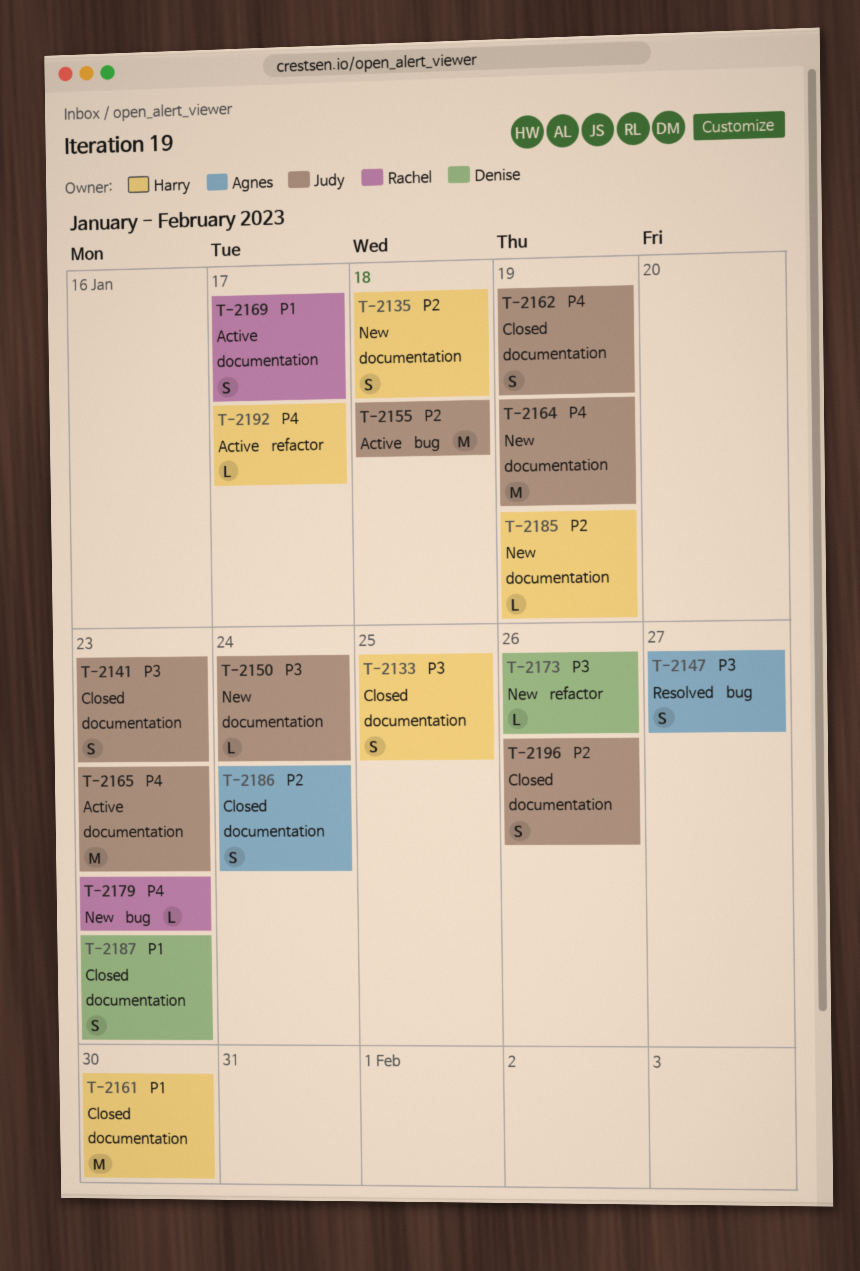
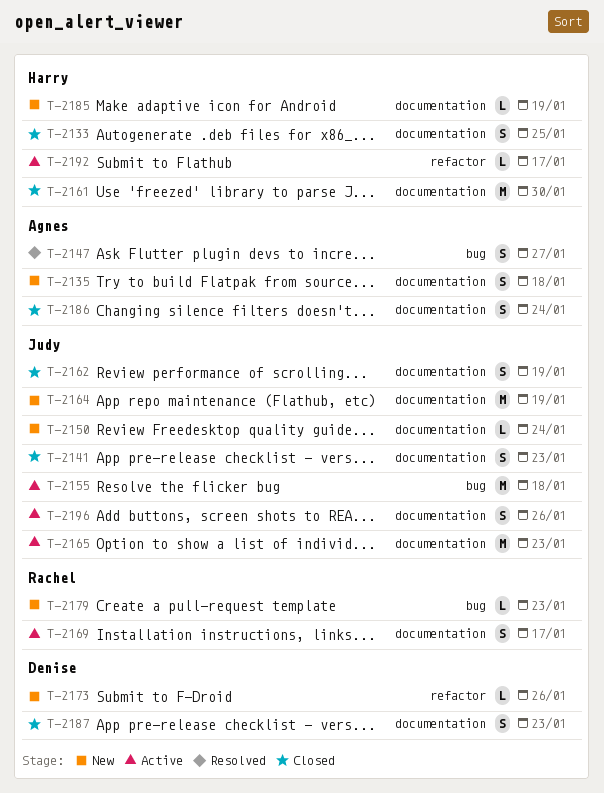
T-2135, owner: Harry -> Agnes
T-2196, status: Closed -> Active

